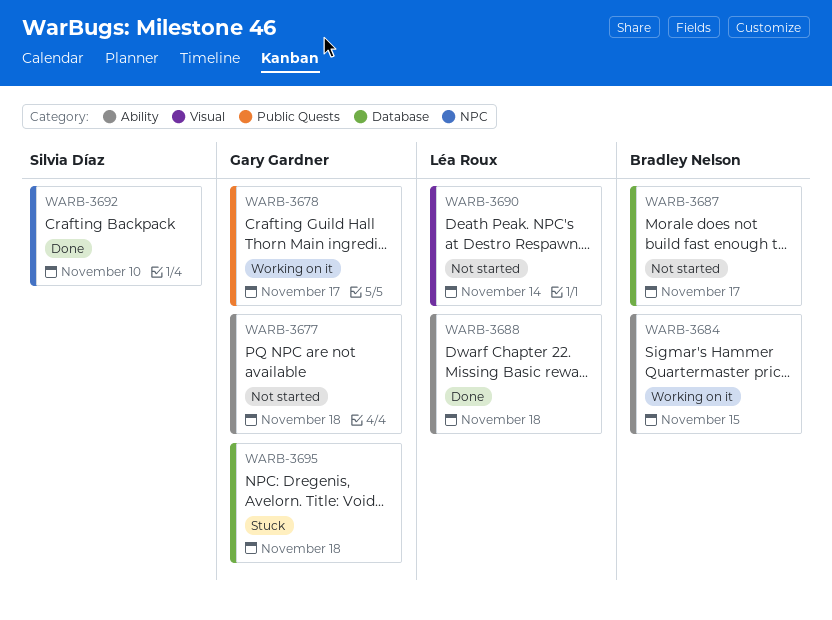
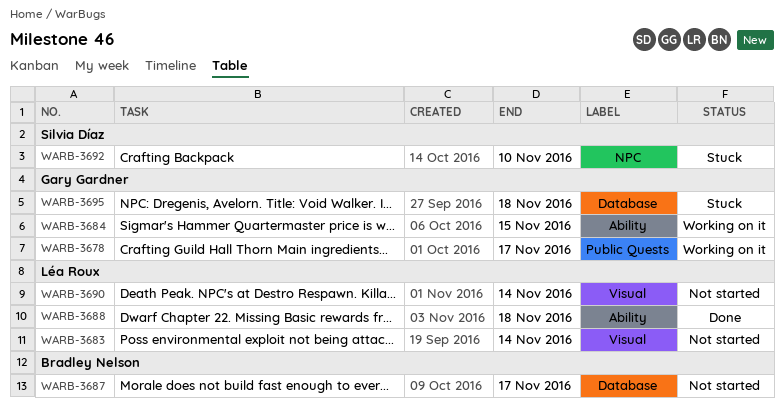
WARB-3677: present -> none
WARB-3683: none -> present
WARB-3684, owner: Bradley Nelson -> Gary Gardner
WARB-3692, status: Done -> Stuck

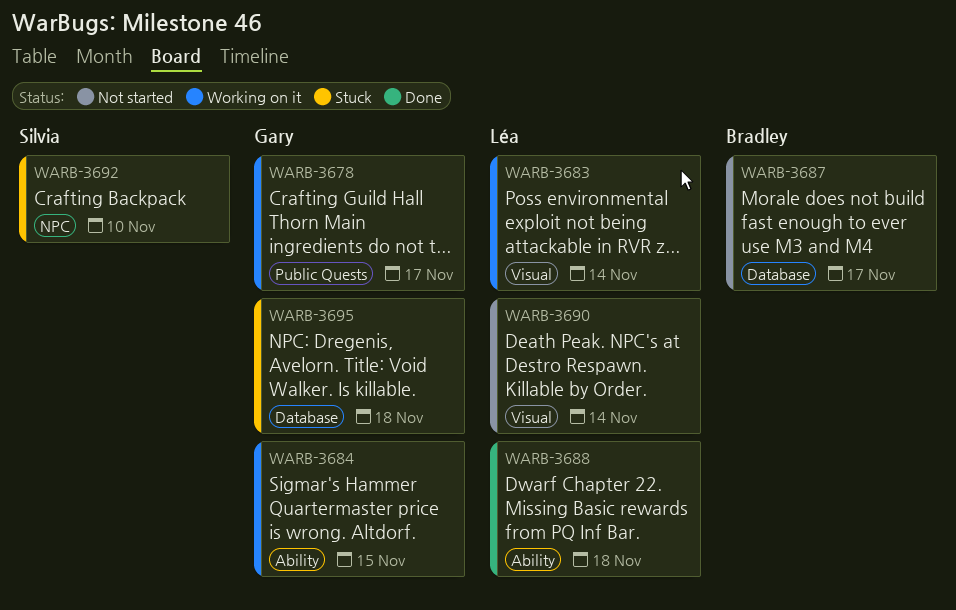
WARB-3683, status: Not started -> Working on it

